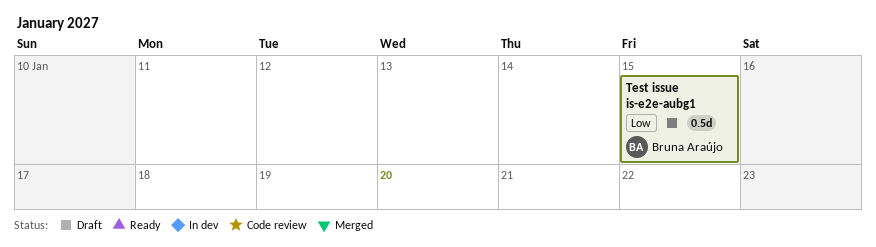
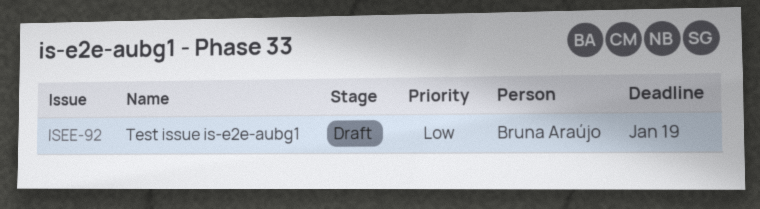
Test issue is-e2e-aubg1, due: Jan 15 -> Jan 19

